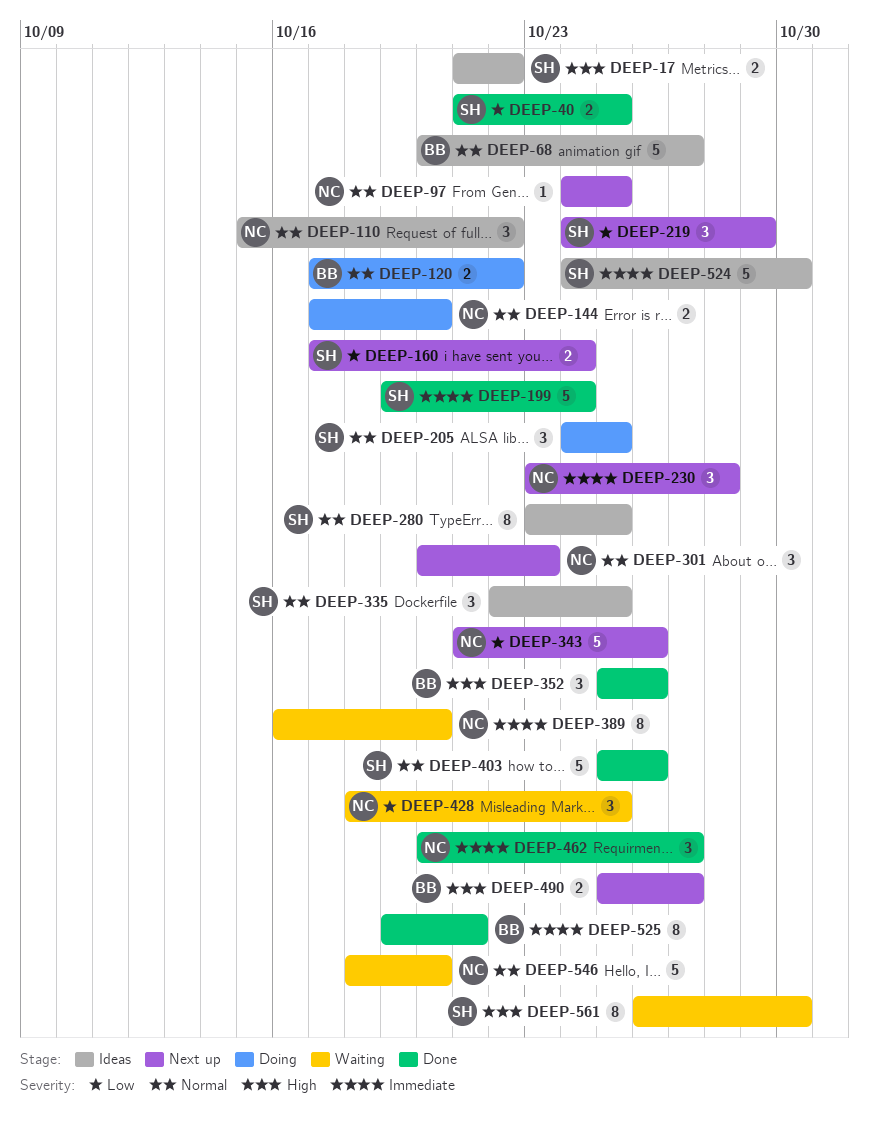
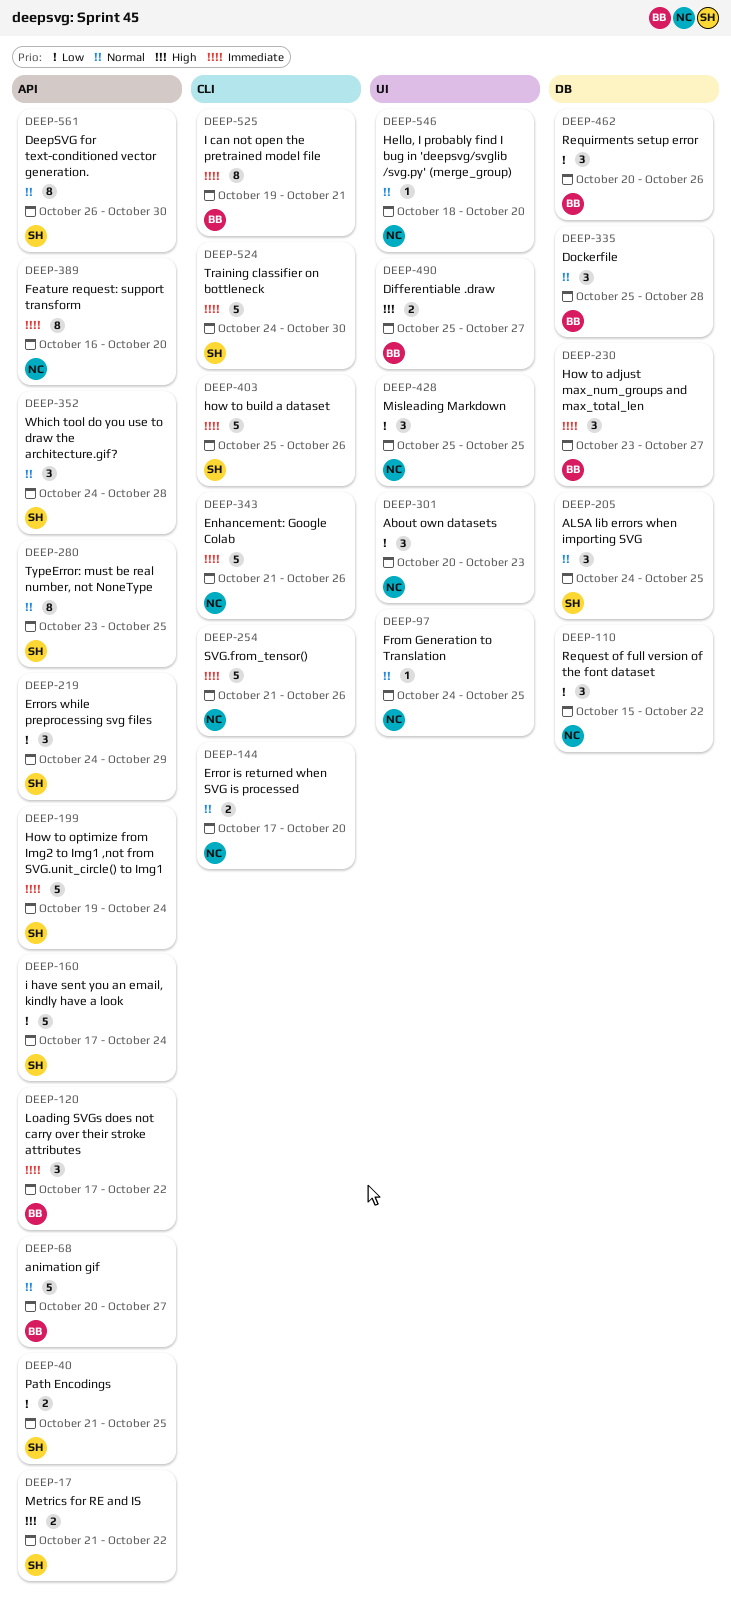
DEEP-110, priority: Normal -> Low
DEEP-120, priority: Normal -> Immediate
DEEP-120, estimate: 2 -> 3
DEEP-160, estimate: 2 -> 5
DEEP-230, owner: NC -> BB
DEEP-230, due: Oct 28 -> Oct 27
DEEP-254: none -> present
DEEP-301, priority: Normal -> Low
DEEP-335, owner: SH -> BB
DEEP-335, start: Oct 22 -> Oct 25
DEEP-335, due: Oct 25 -> Oct 28
DEEP-343, priority: Low -> Immediate
DEEP-352, owner: BB -> SH
DEEP-352, priority: High -> Normal
DEEP-352, start: Oct 25 -> Oct 24
DEEP-352, due: Oct 26 -> Oct 28
DEEP-403, priority: Normal -> Immediate
DEEP-428, start: Oct 18 -> Oct 25
DEEP-462, owner: NC -> BB
DEEP-462, priority: Immediate -> Low
DEEP-462, due: Oct 27 -> Oct 26
DEEP-546, estimate: 5 -> 1
DEEP-561, priority: High -> Normal

